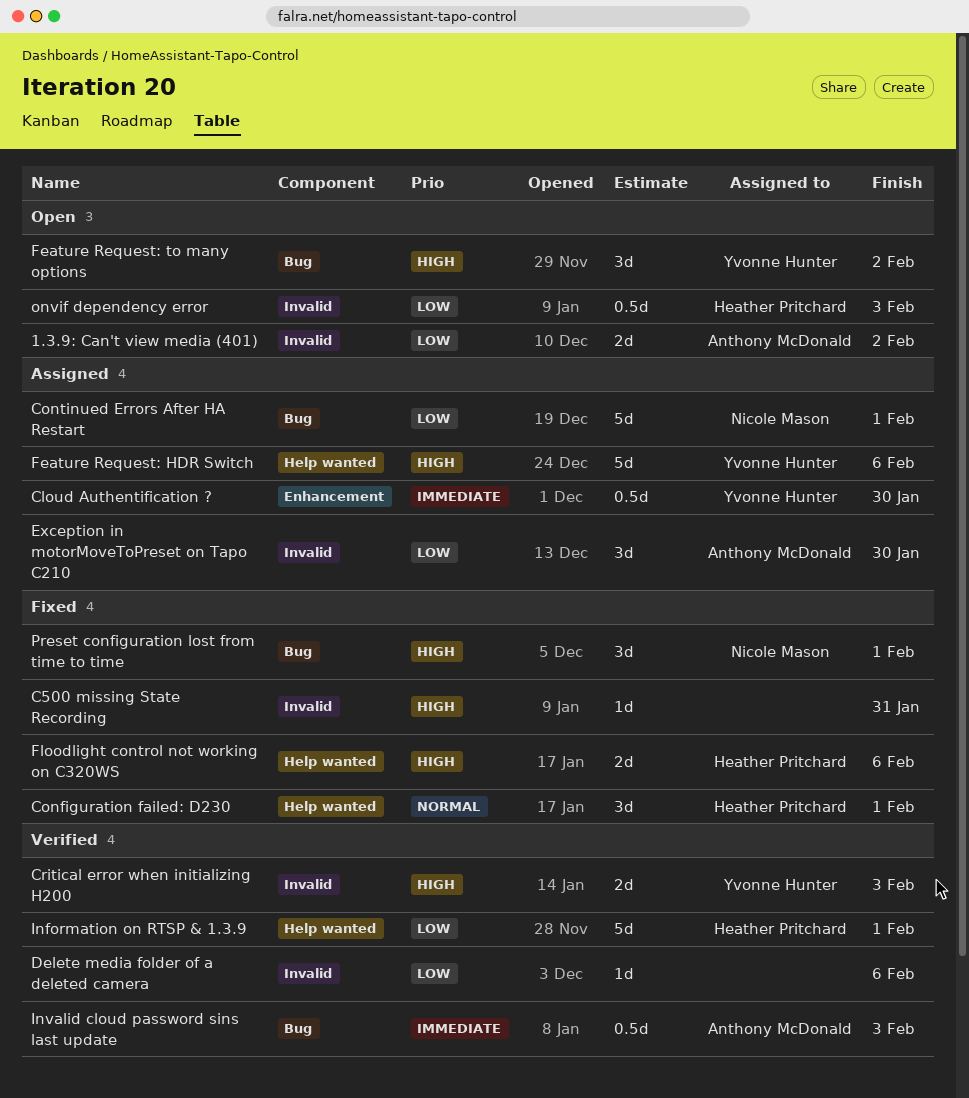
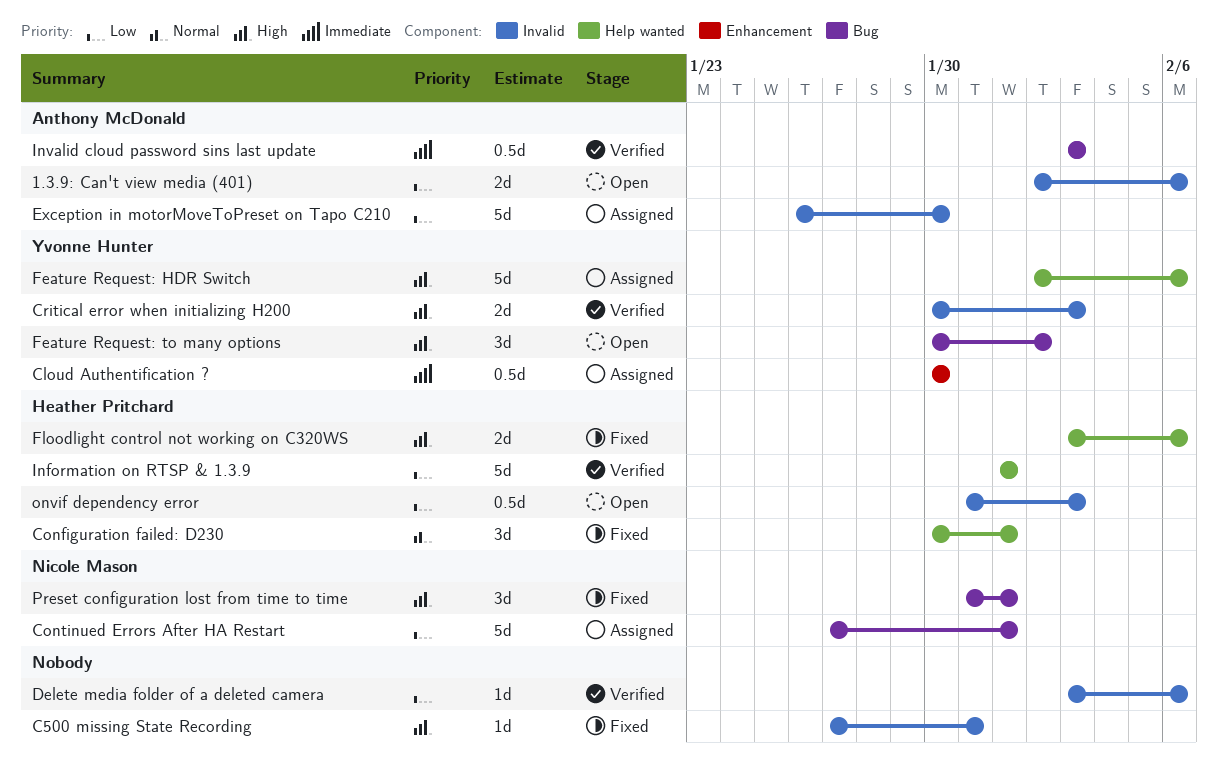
1.3.9: Can't view media (401), due: Feb 2 -> Feb 6
Exception in motorMoveToPreset on Tapo C210, estimate: 3d -> 5d

